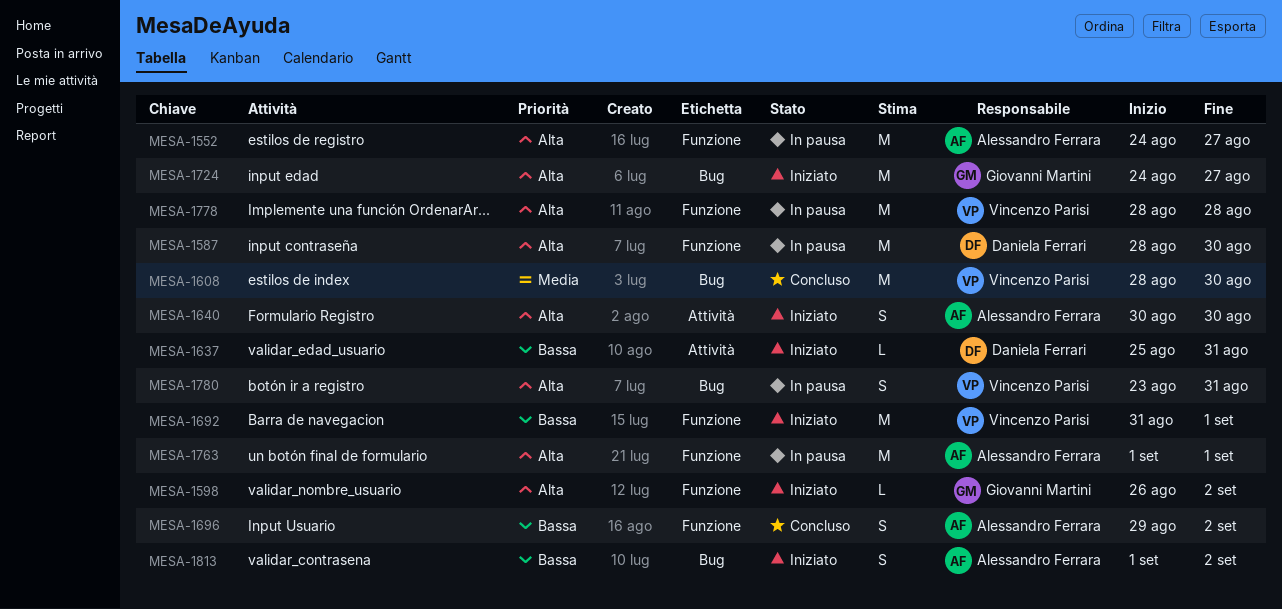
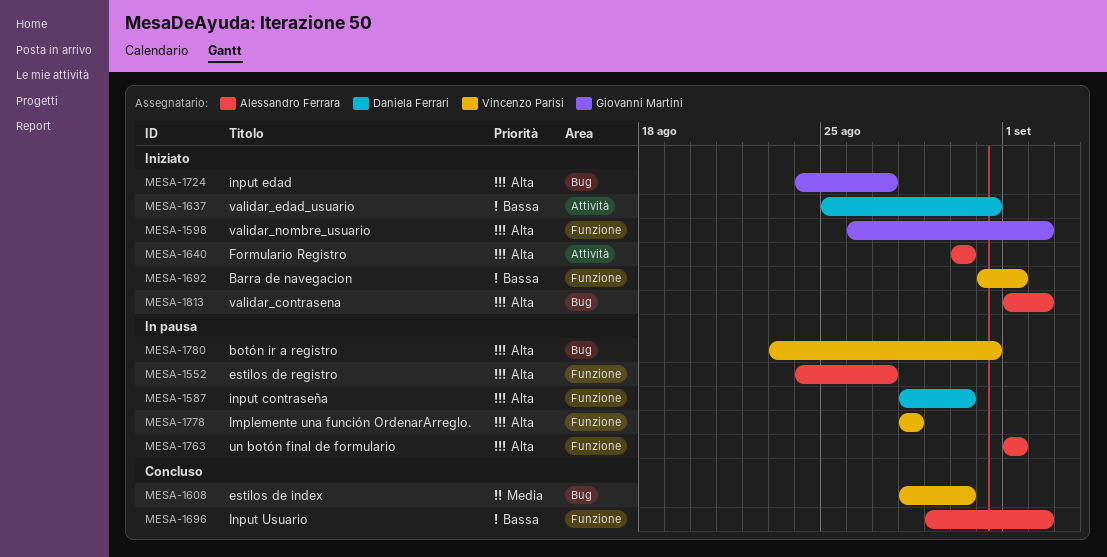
MESA-1813, priority: Bassa -> Alta

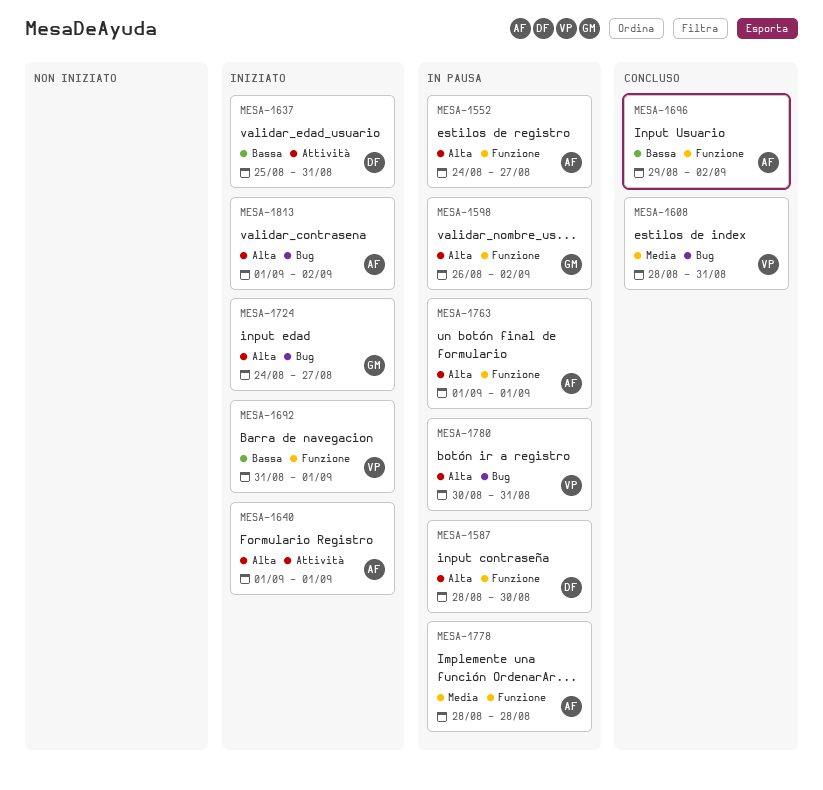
MESA-1598, status: Iniziato -> In pausa
MESA-1608, due: Aug 30 -> Aug 31
MESA-1640, start: Aug 30 -> Sep 1
MESA-1640, due: Aug 30 -> Sep 1
MESA-1778, owner: Vincenzo Parisi -> Alessandro Ferrara
MESA-1778, priority: Alta -> Media
MESA-1780, start: Aug 23 -> Aug 30

